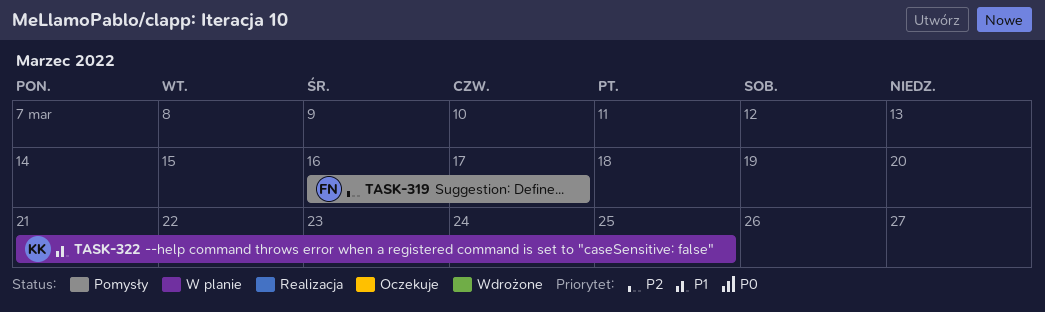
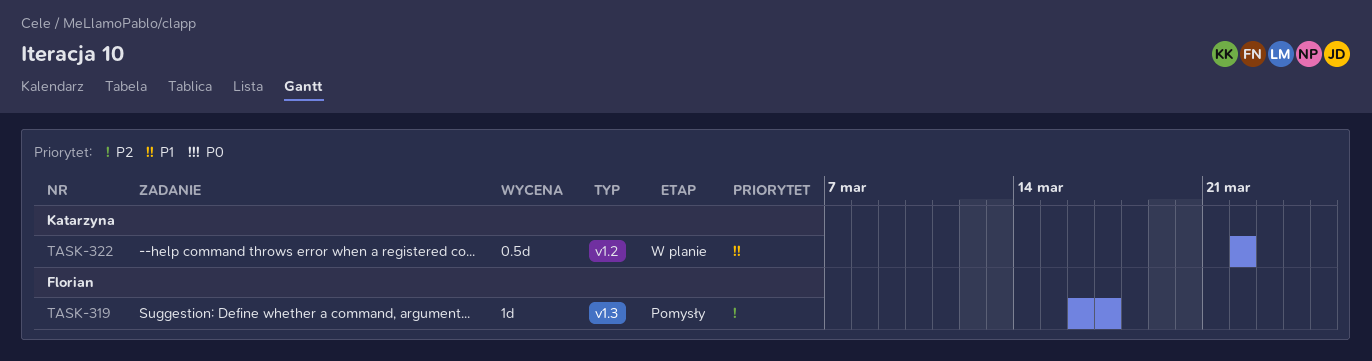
TASK-322, start: Mar 21 -> Mar 22
TASK-322, due: Mar 25 -> Mar 22

